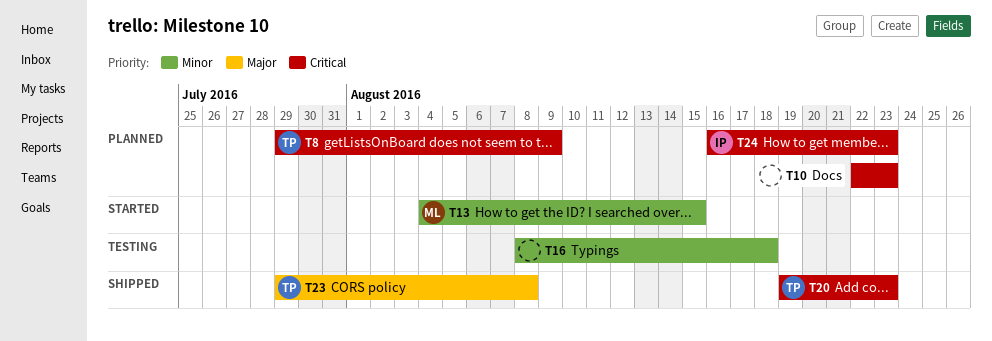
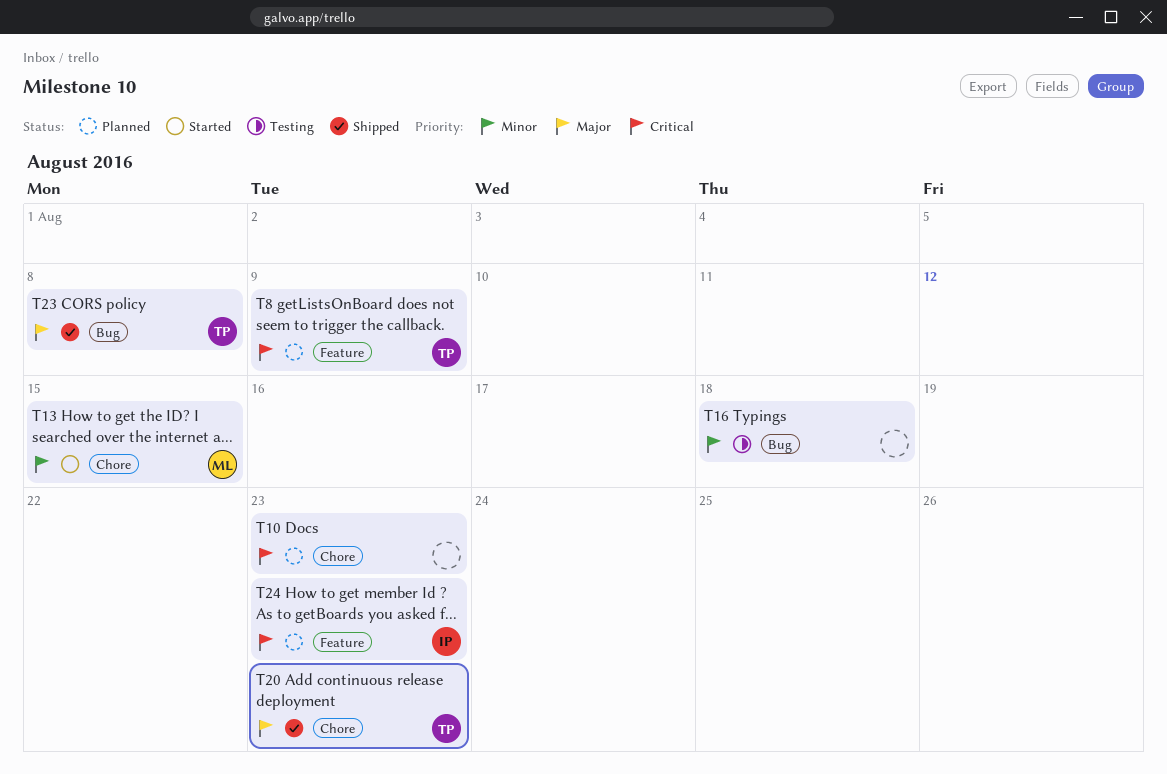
T20, priority: Critical -> Major

